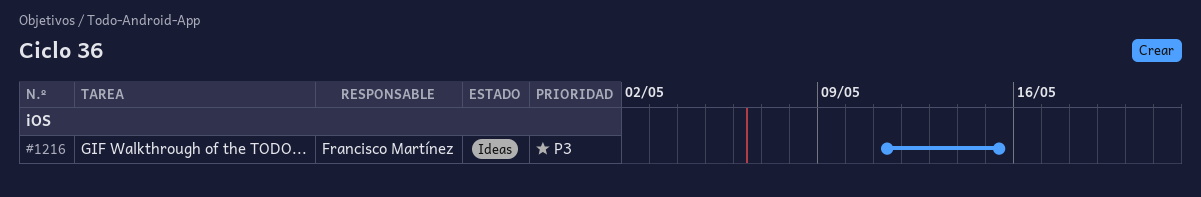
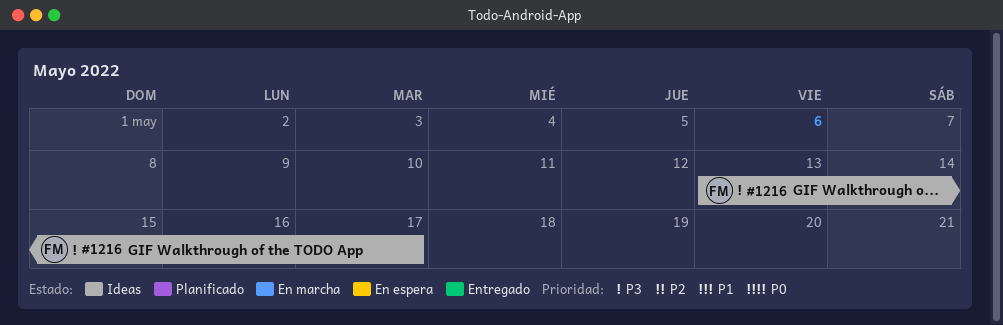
#1216, start: May 11 -> May 13
#1216, due: May 15 -> May 17

